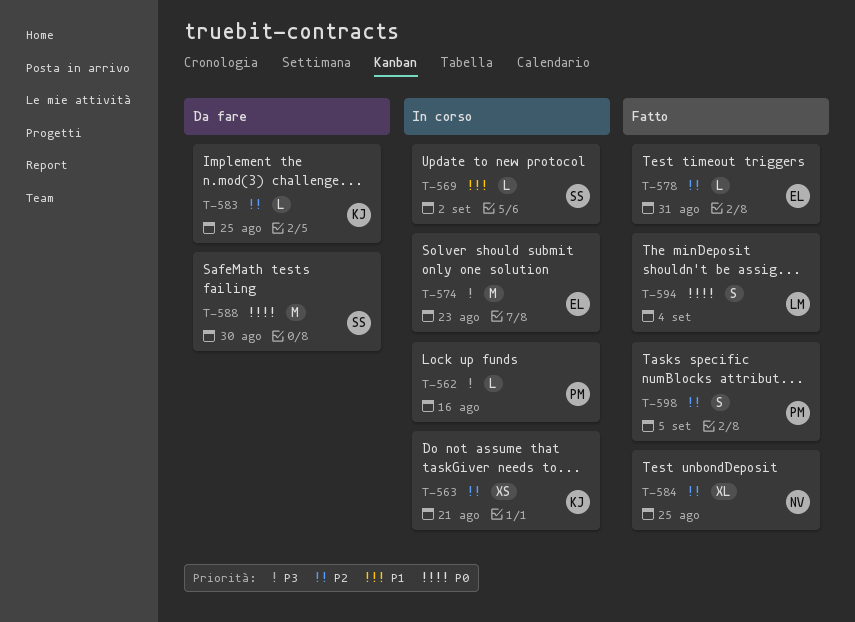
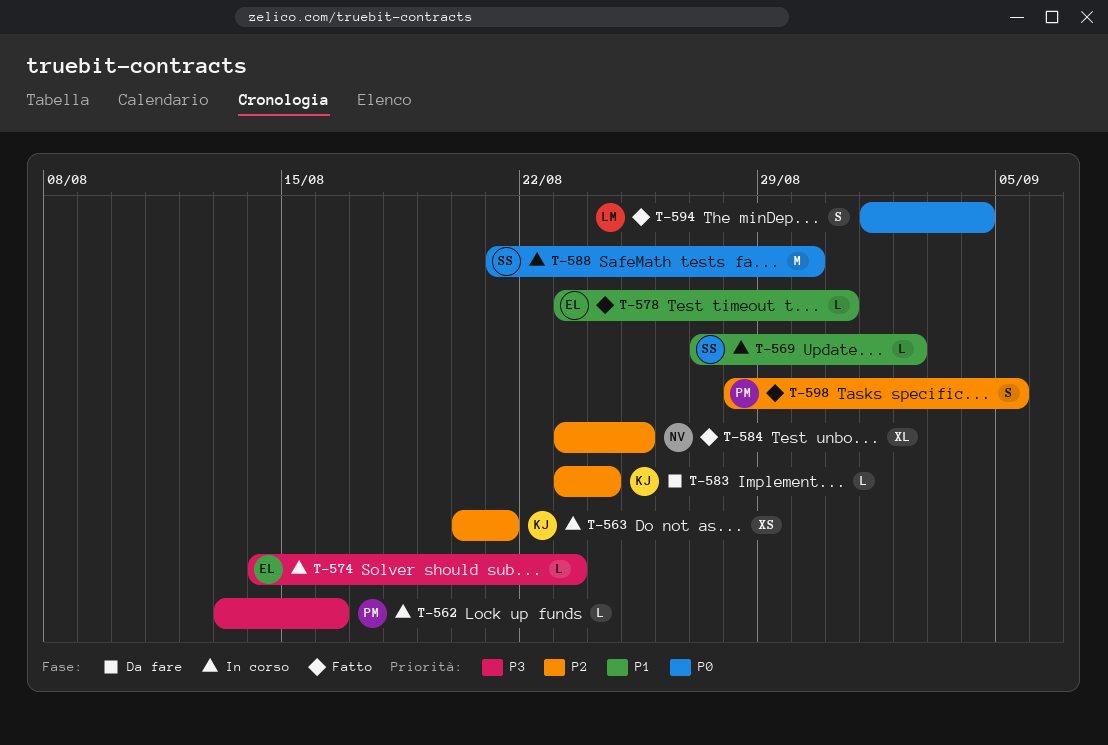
T-574, estimate: M -> L
T-578, priority: P2 -> P1
T-583, due: Aug 25 -> Aug 24
T-588, status: Da fare -> In corso

